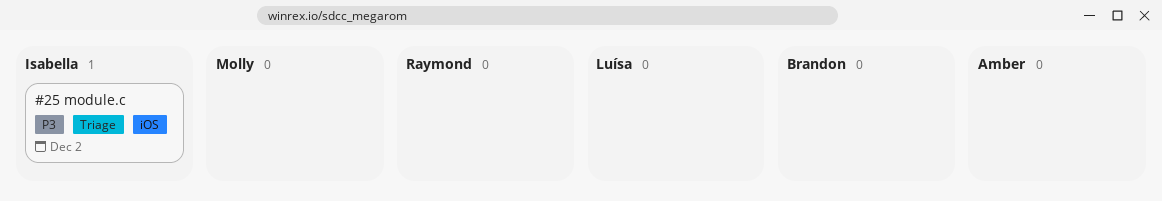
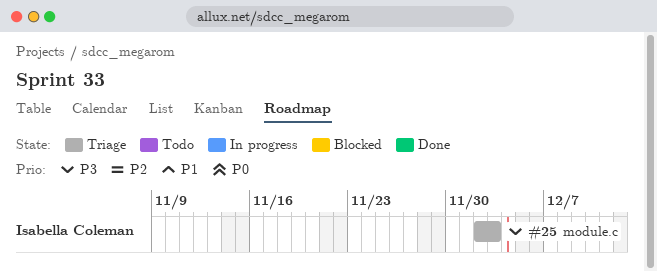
#25, due: Dec 2 -> Dec 3

